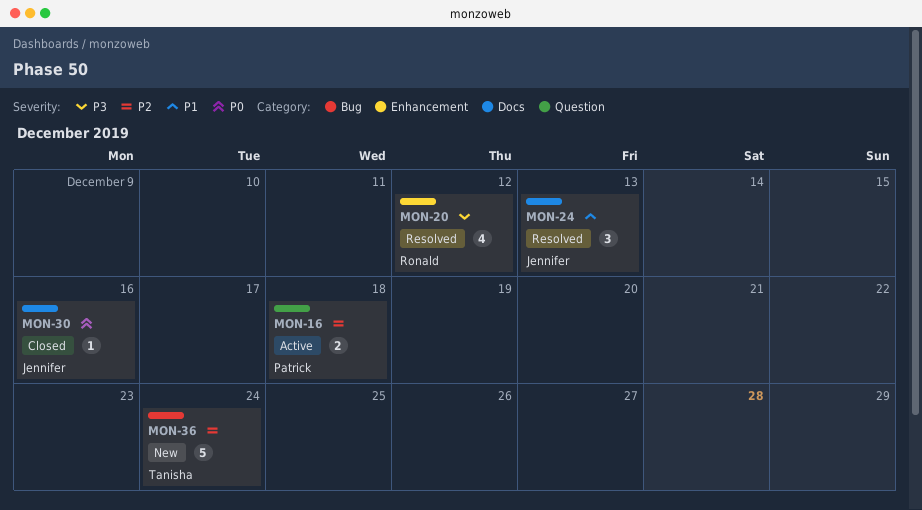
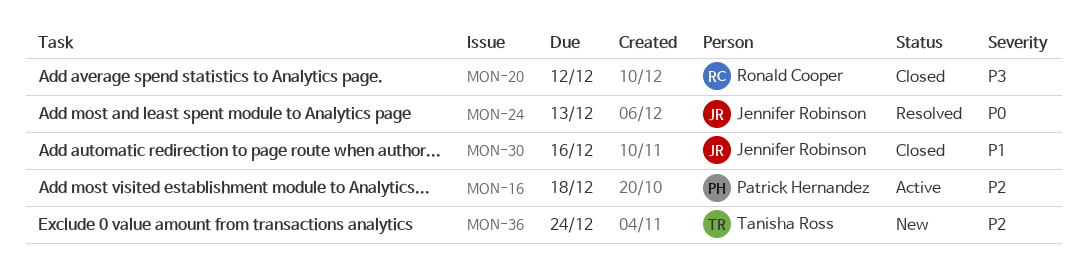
MON-20, status: Resolved -> Closed
MON-24, priority: P1 -> P0
MON-30, priority: P0 -> P1

